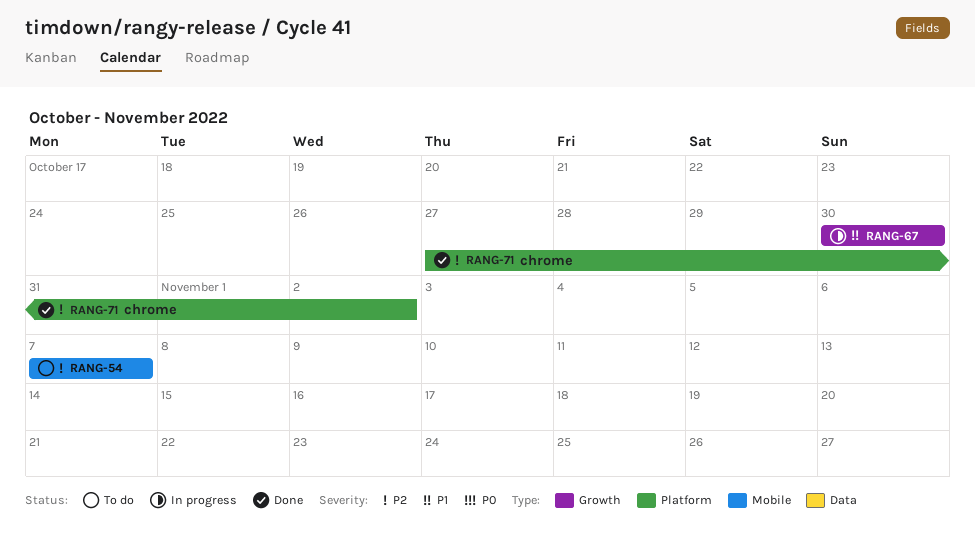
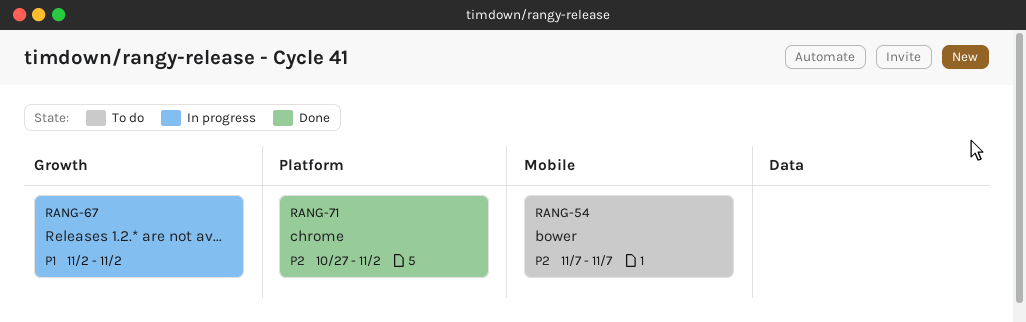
RANG-67, start: Oct 30 -> Nov 2
RANG-67, due: Oct 30 -> Nov 2

